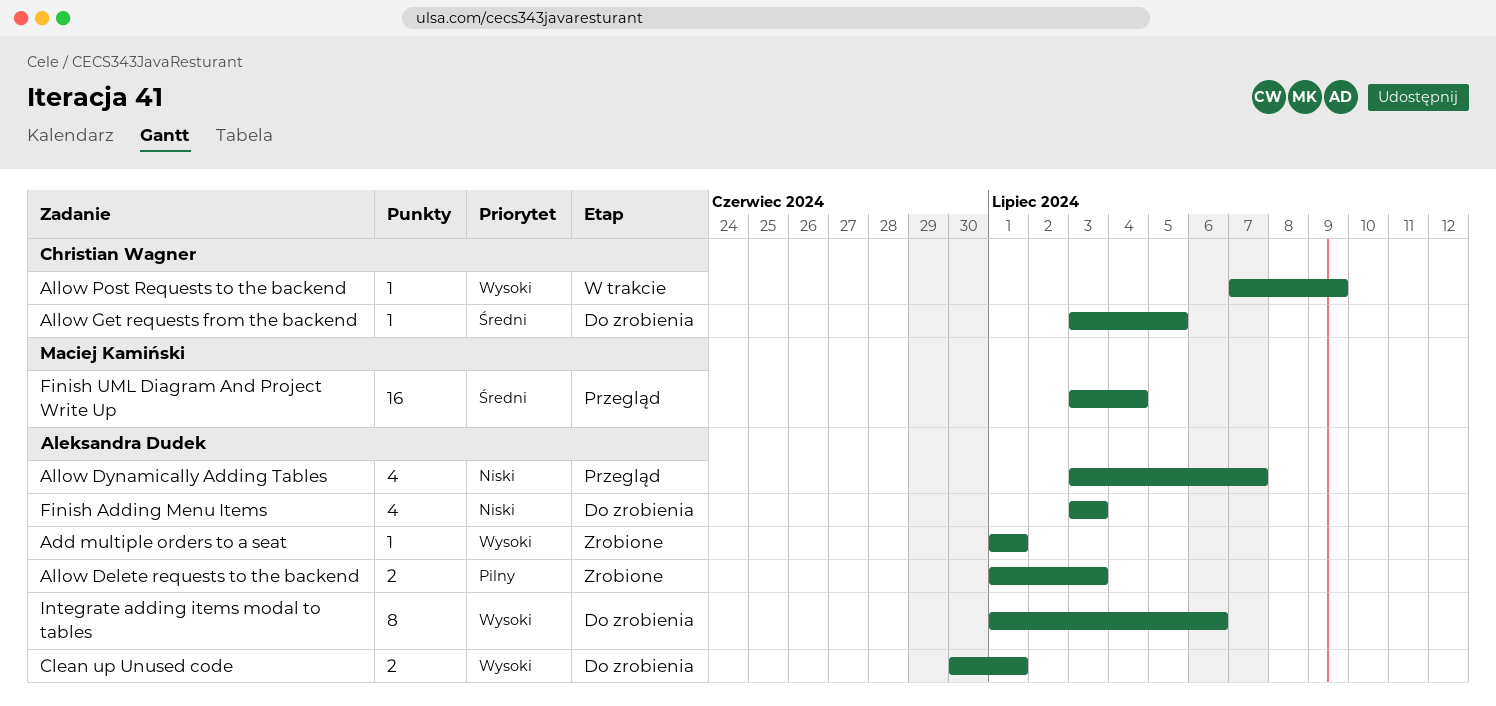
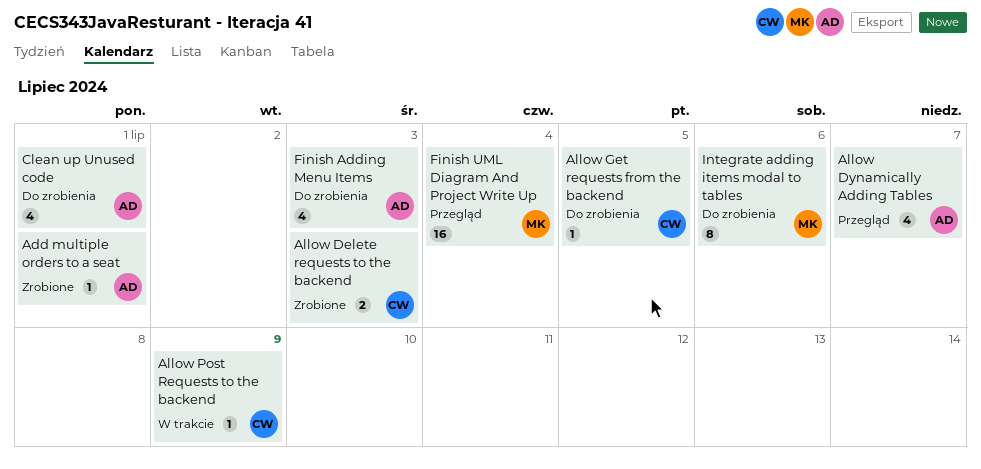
Allow Delete requests to the backend, owner: Aleksandra Dudek -> Christian Wagner
Clean up Unused code, estimate: 2 -> 4
Integrate adding items modal to tables, owner: Aleksandra Dudek -> Maciej Kamiński

